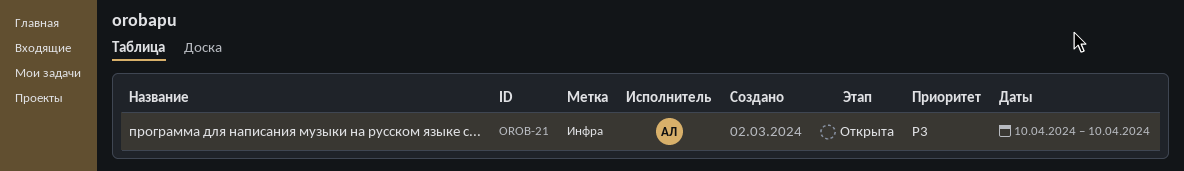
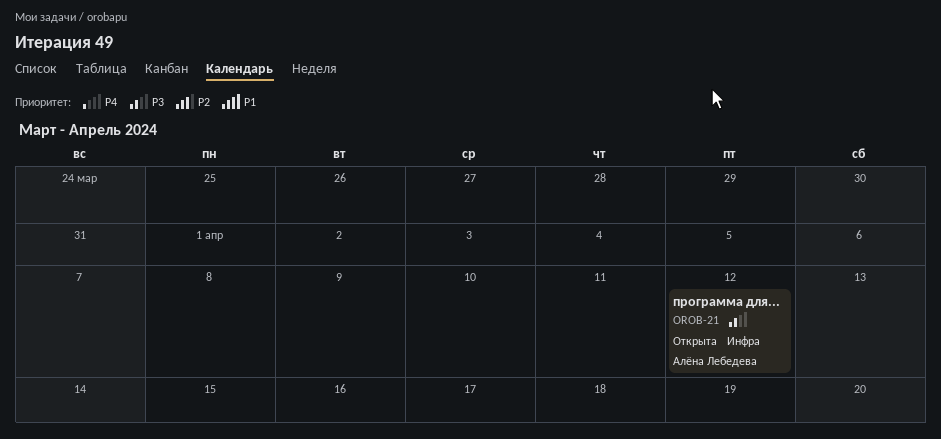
OROB-21, due: Apr 10 -> Apr 12

